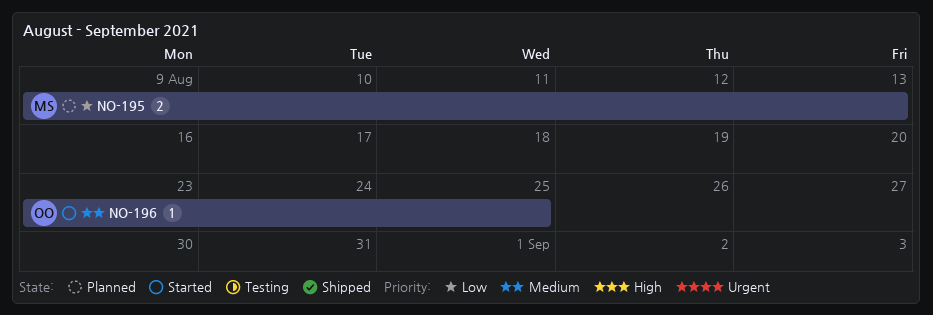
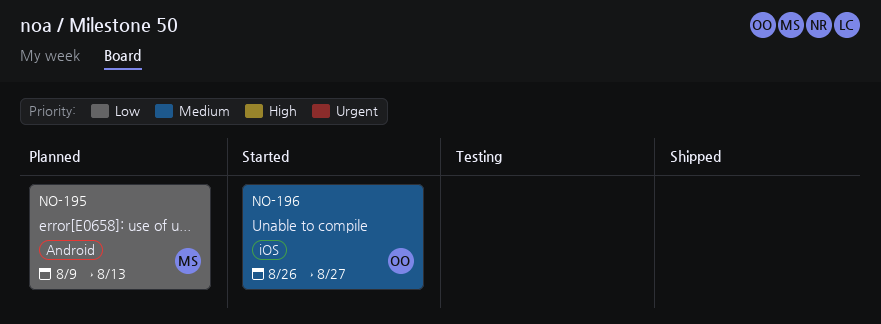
NO-196, start: Aug 23 -> Aug 26
NO-196, due: Aug 25 -> Aug 27

